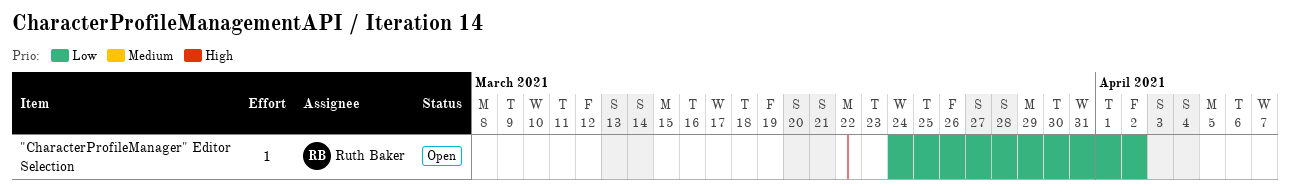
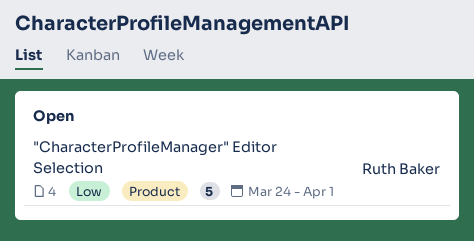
"CharacterProfileManager" Editor Selection, estimate: 1 -> 5
"CharacterProfileManager" Editor Selection, due: Apr 2 -> Apr 1

